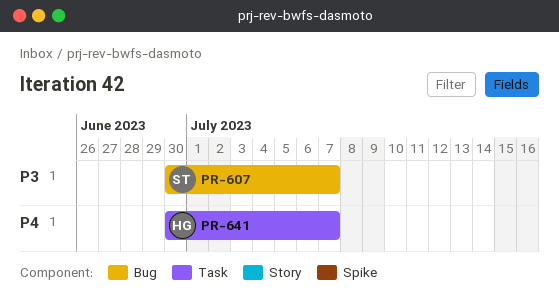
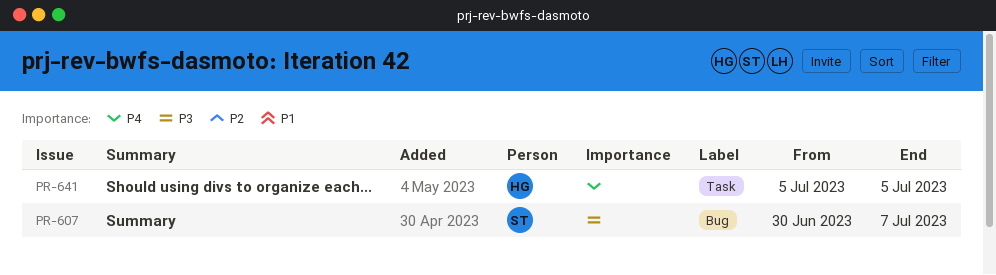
PR-641, start: Jun 30 -> Jul 5
PR-641, due: Jul 7 -> Jul 5

